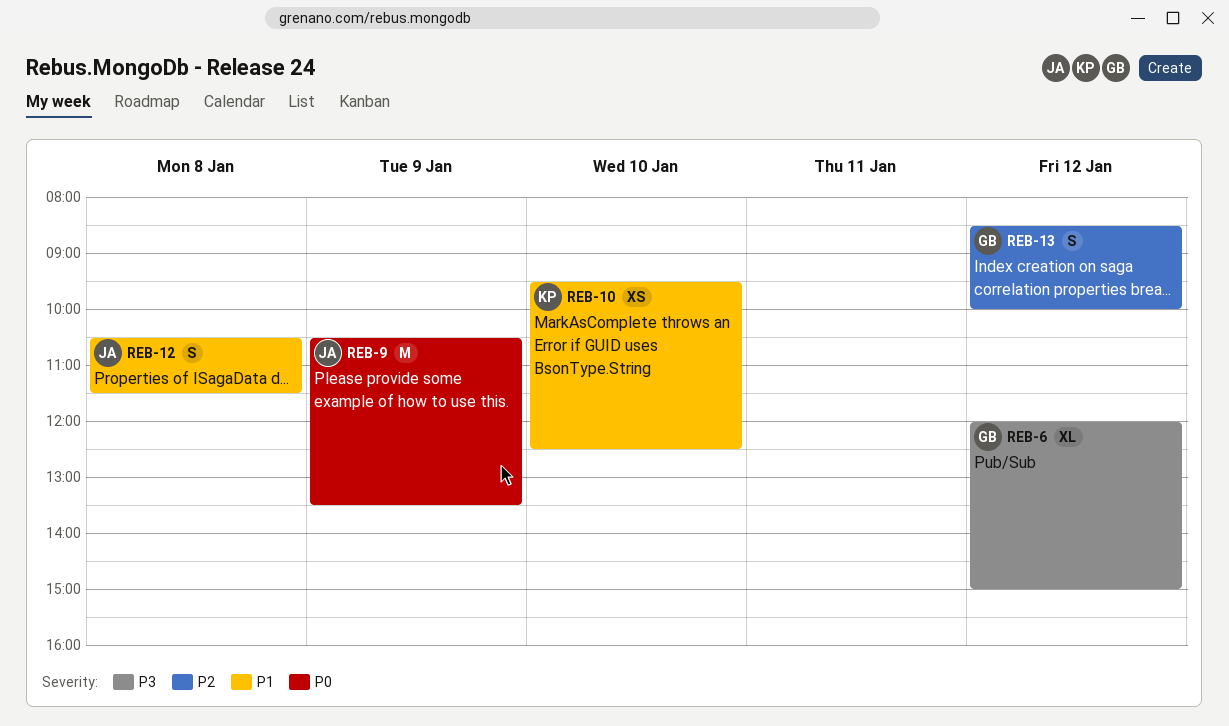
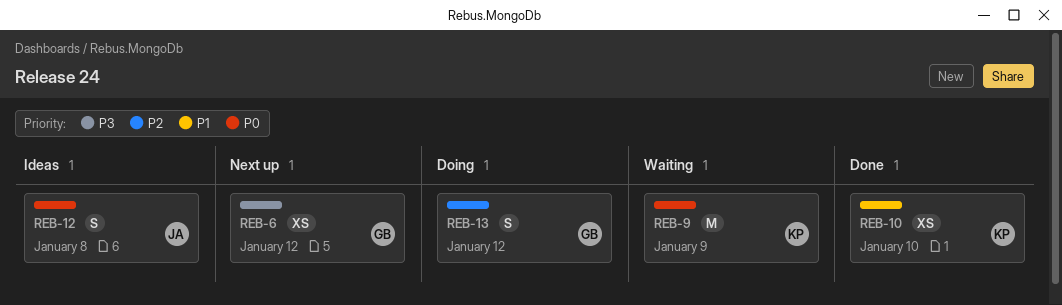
REB-6, estimate: XL -> XS
REB-9, owner: JA -> KP
REB-12, priority: P1 -> P0

